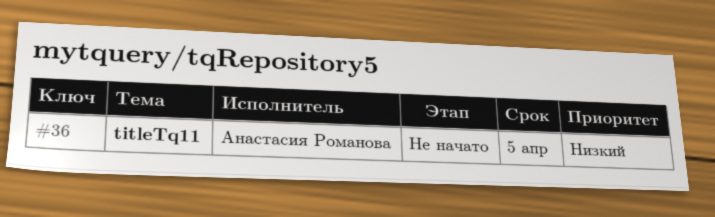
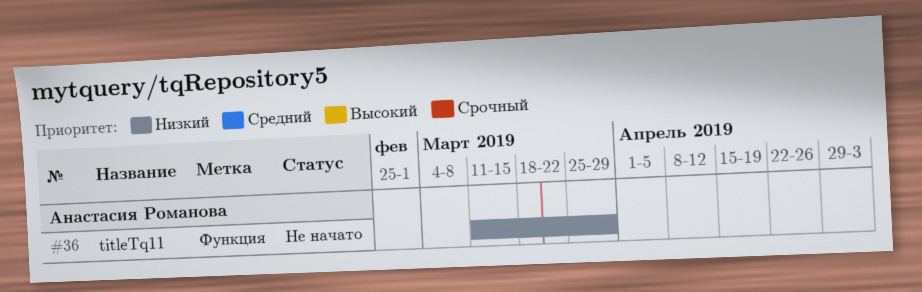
#36, due: Apr 5 -> Mar 29

